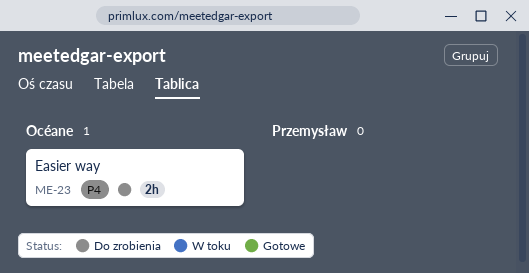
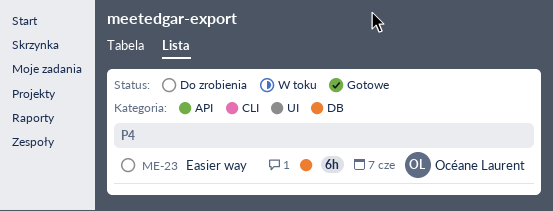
ME-23, estimate: 2h -> 6h

